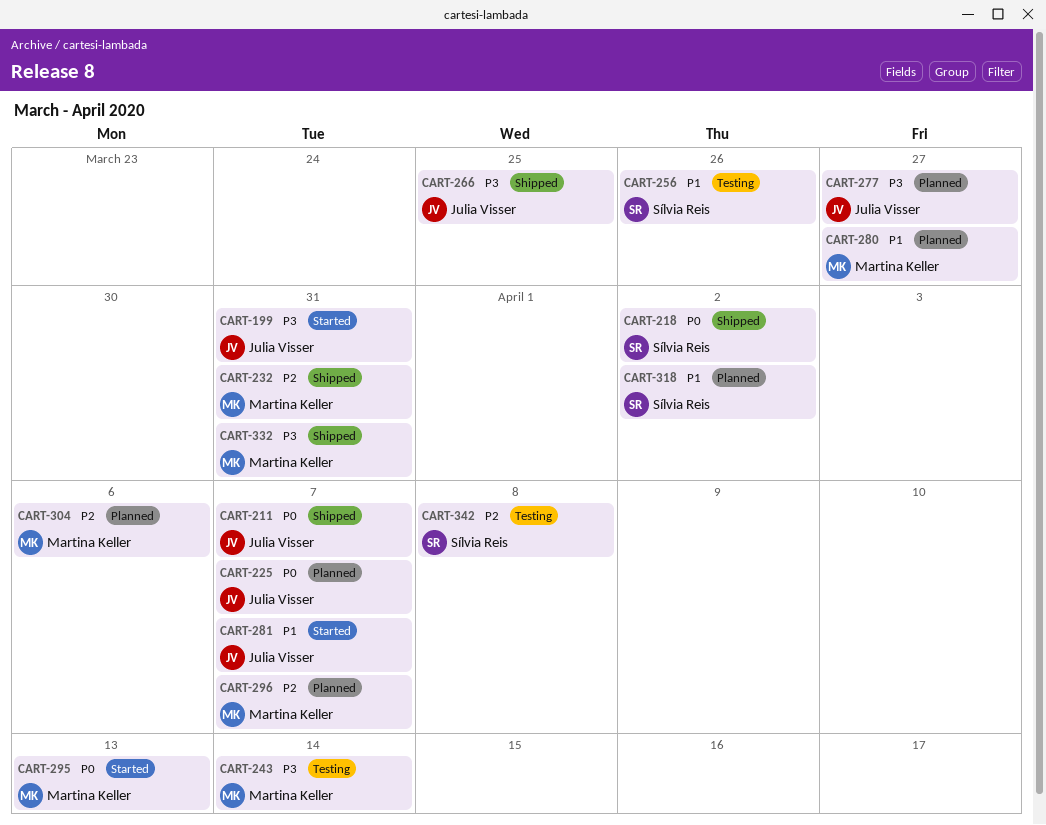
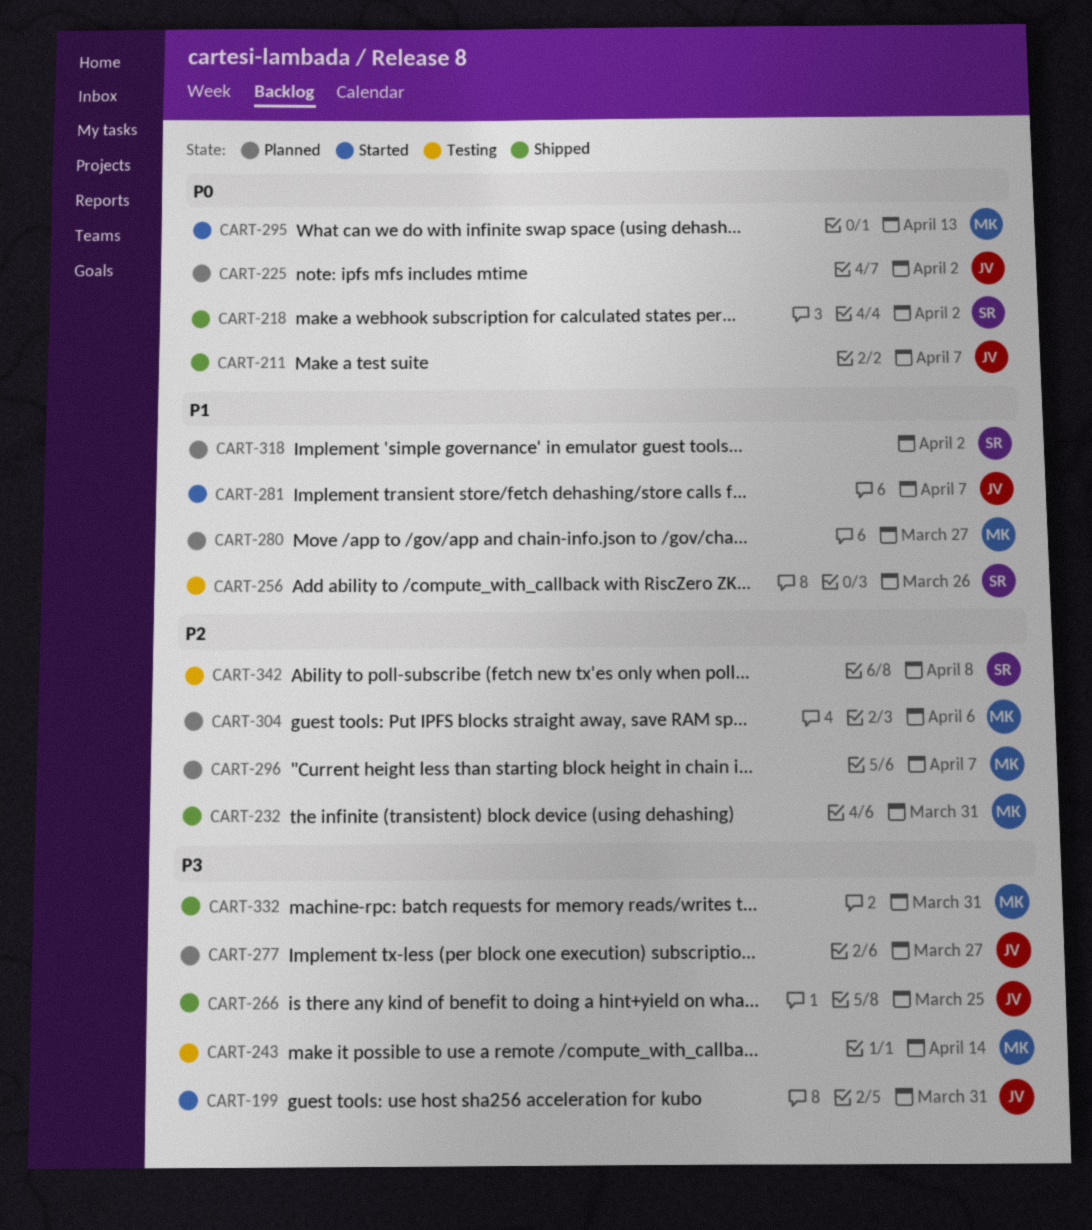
CART-225, due: Apr 7 -> Apr 2

